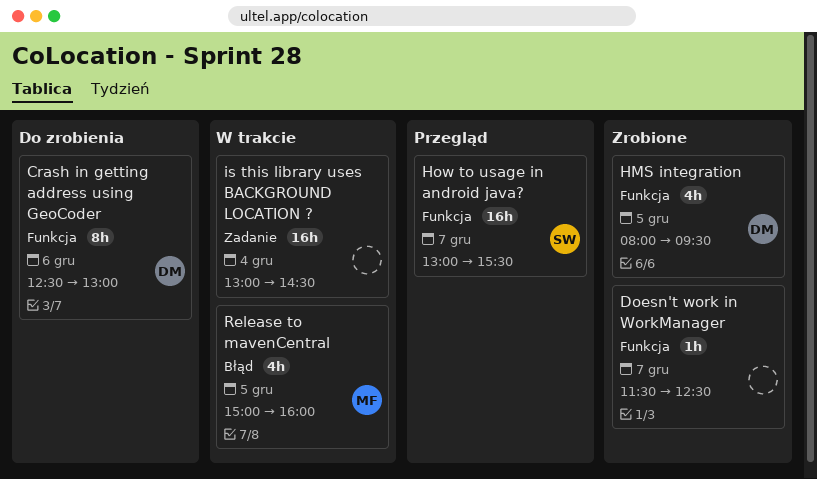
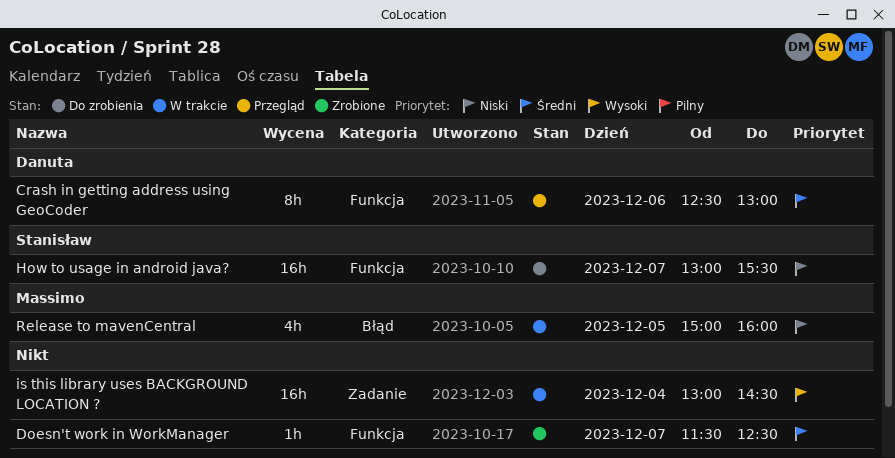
Crash in getting address using GeoCoder, status: Do zrobienia -> Przegląd
HMS integration: present -> none
How to usage in android java?, status: Przegląd -> Do zrobienia

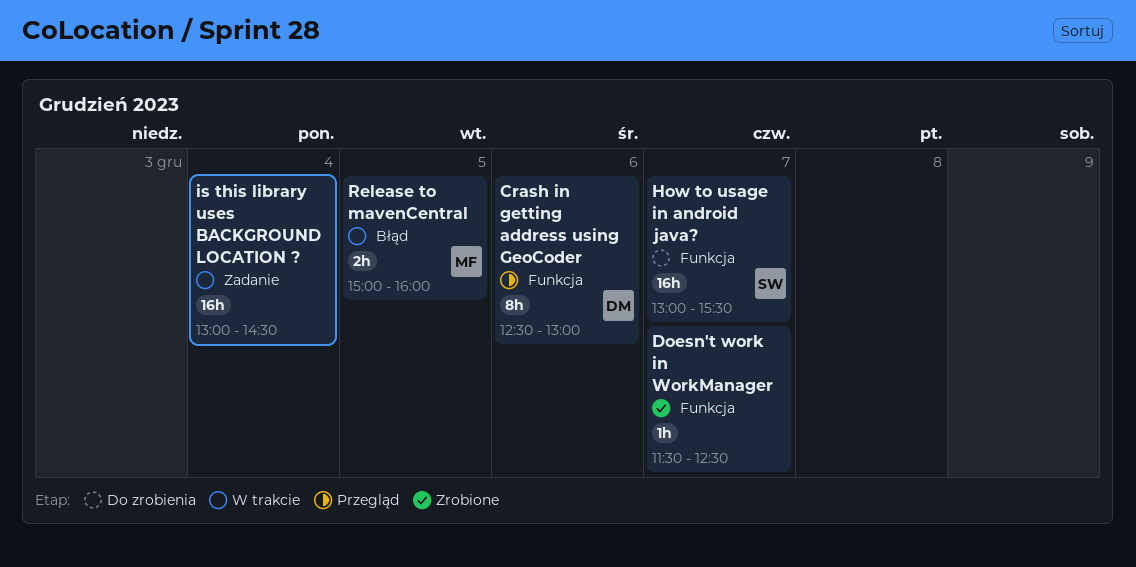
Release to mavenCentral, estimate: 4h -> 2h

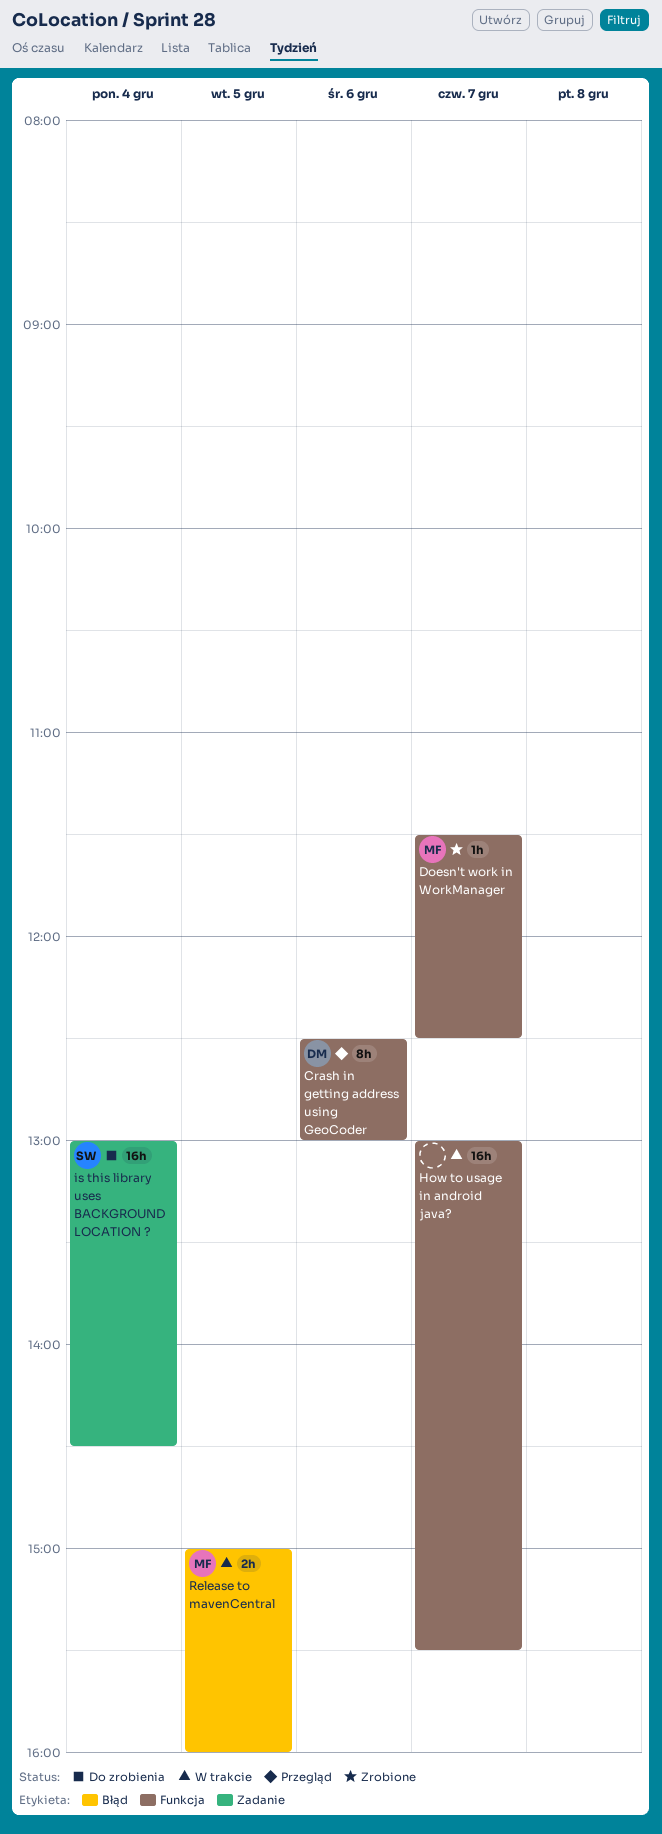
Doesn't work in WorkManager, owner: none -> MF
How to usage in android java?, status: Do zrobienia -> W trakcie
How to usage in android java?, owner: SW -> none
is this library uses BACKGROUND LOCATION ?, status: W trakcie -> Do zrobienia
is this library uses BACKGROUND LOCATION ?, owner: none -> SW

